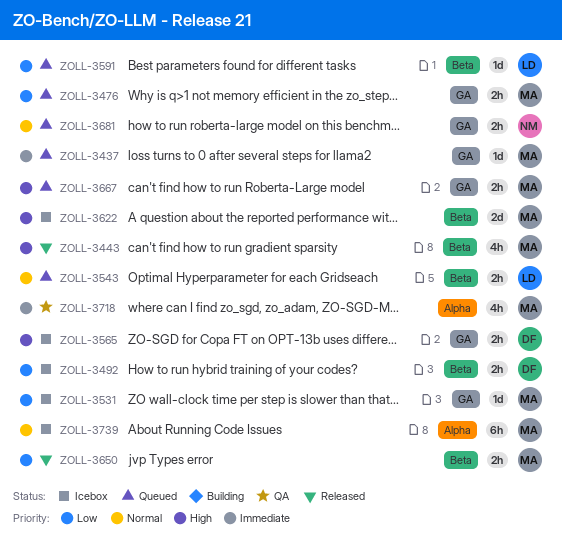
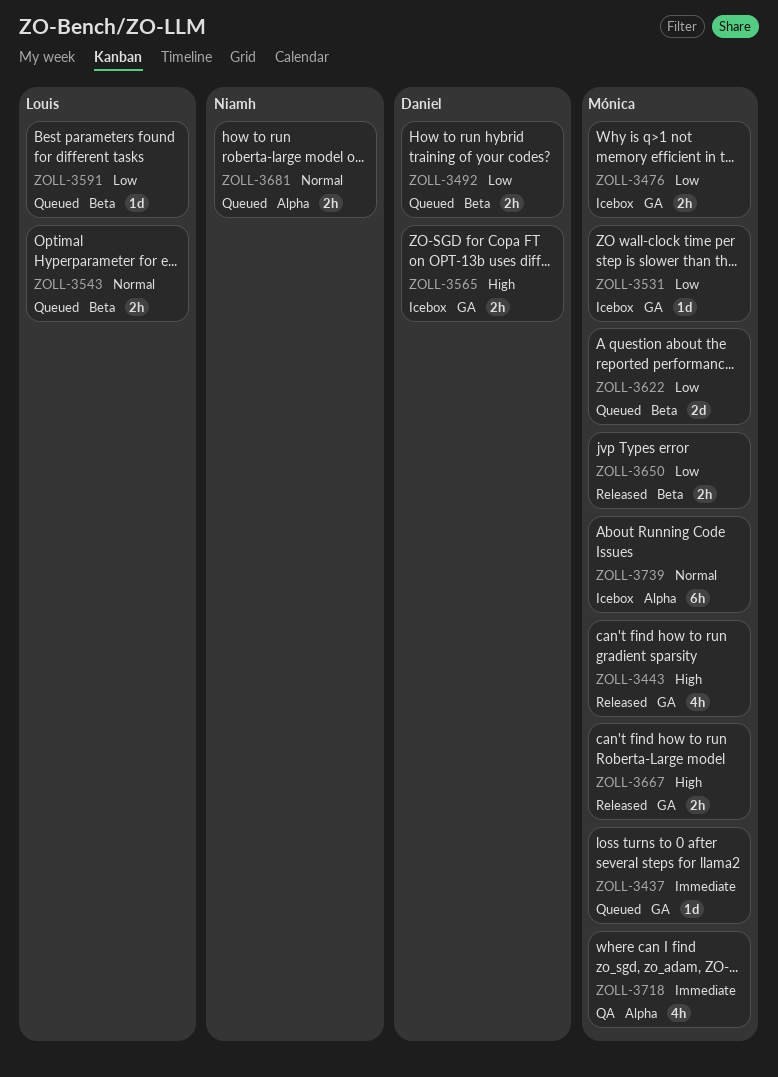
ZOLL-3443, label: Beta -> GA
ZOLL-3476, status: Queued -> Icebox
ZOLL-3492, status: Icebox -> Queued
ZOLL-3622, status: Icebox -> Queued
ZOLL-3622, priority: High -> Low
ZOLL-3667, status: Queued -> Released
ZOLL-3681, label: GA -> Alpha

